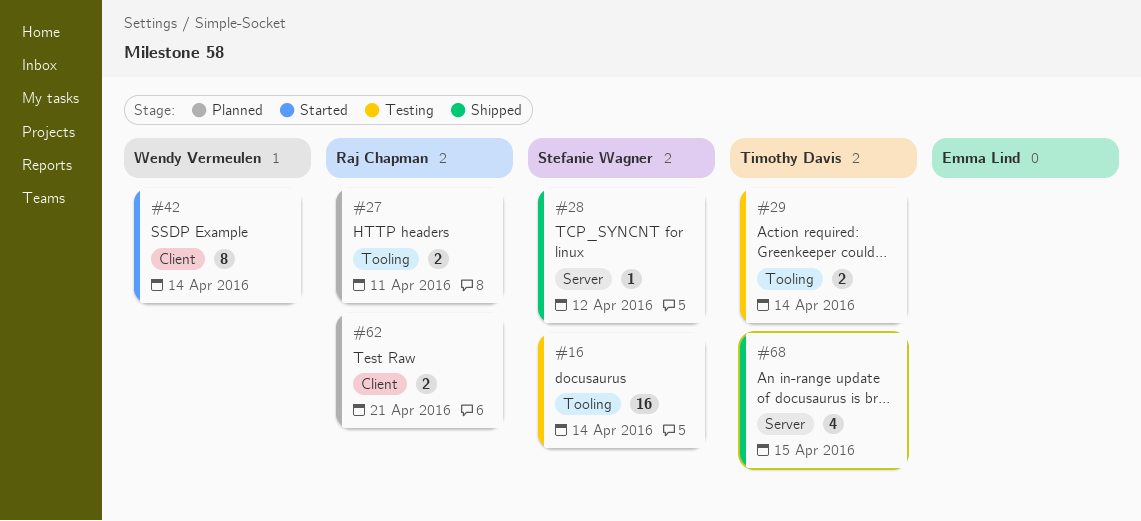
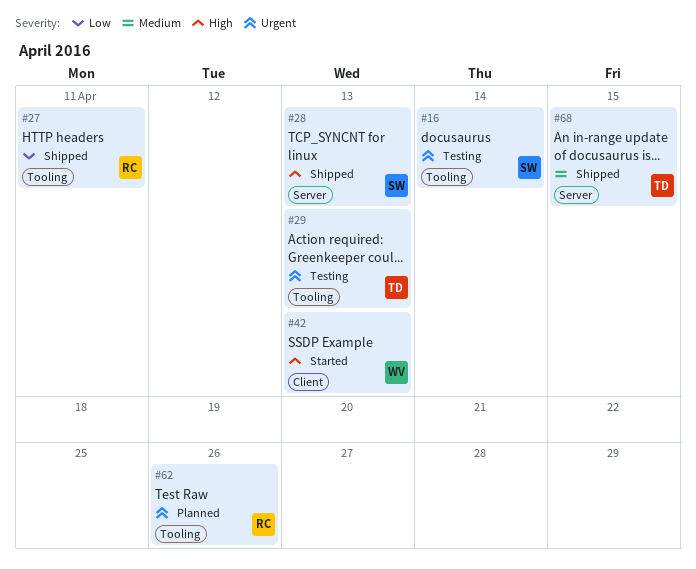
#27, status: Planned -> Shipped
#28, due: Apr 12 -> Apr 13
#29, due: Apr 14 -> Apr 13
#42, due: Apr 14 -> Apr 13
#62, label: Client -> Tooling
#62, due: Apr 21 -> Apr 26

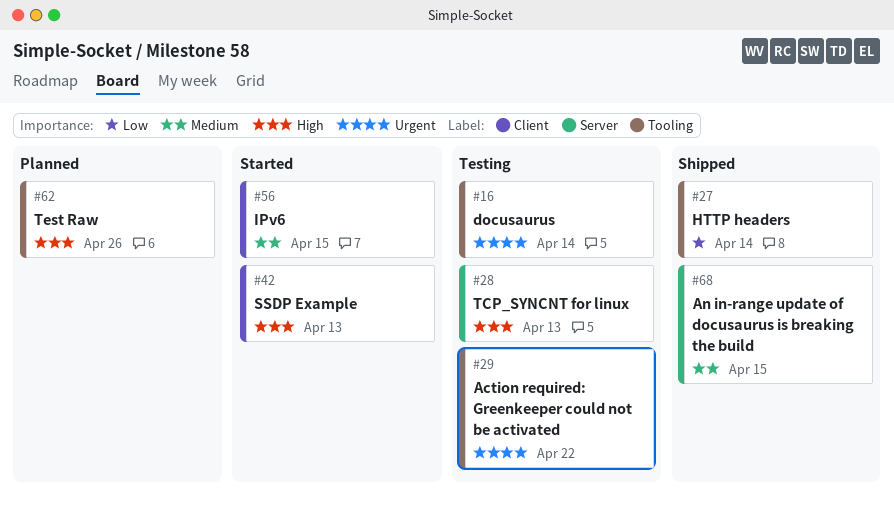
#27, due: Apr 11 -> Apr 14
#28, status: Shipped -> Testing
#29, due: Apr 13 -> Apr 22
#56: none -> present
#62, priority: Urgent -> High

